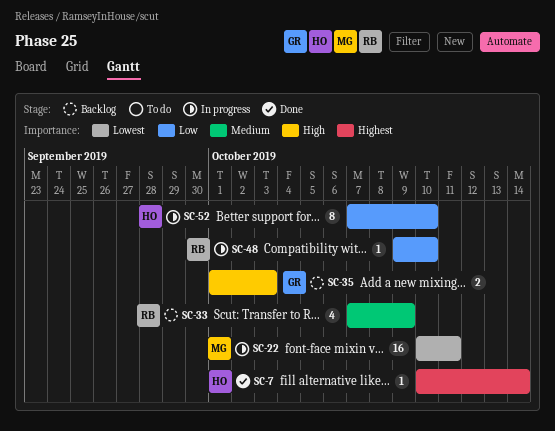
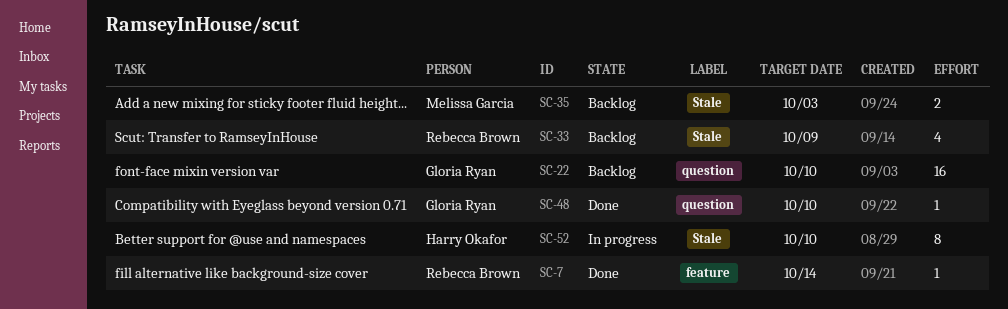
SC-7, owner: Harry Okafor -> Rebecca Brown
SC-22, status: In progress -> Backlog
SC-22, owner: Melissa Garcia -> Gloria Ryan
SC-22, due: Oct 11 -> Oct 10
SC-35, owner: Gloria Ryan -> Melissa Garcia
SC-48, status: In progress -> Done
SC-48, owner: Rebecca Brown -> Gloria Ryan

